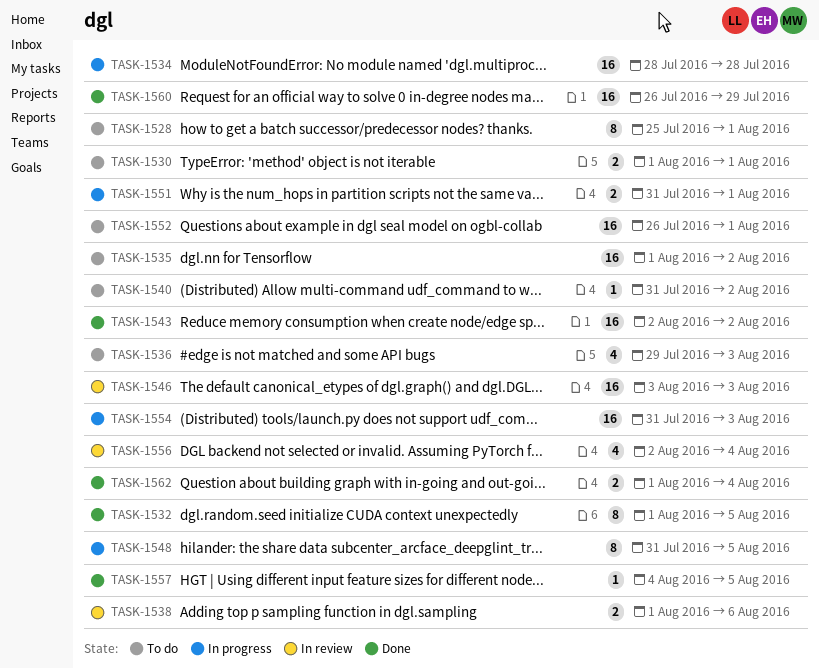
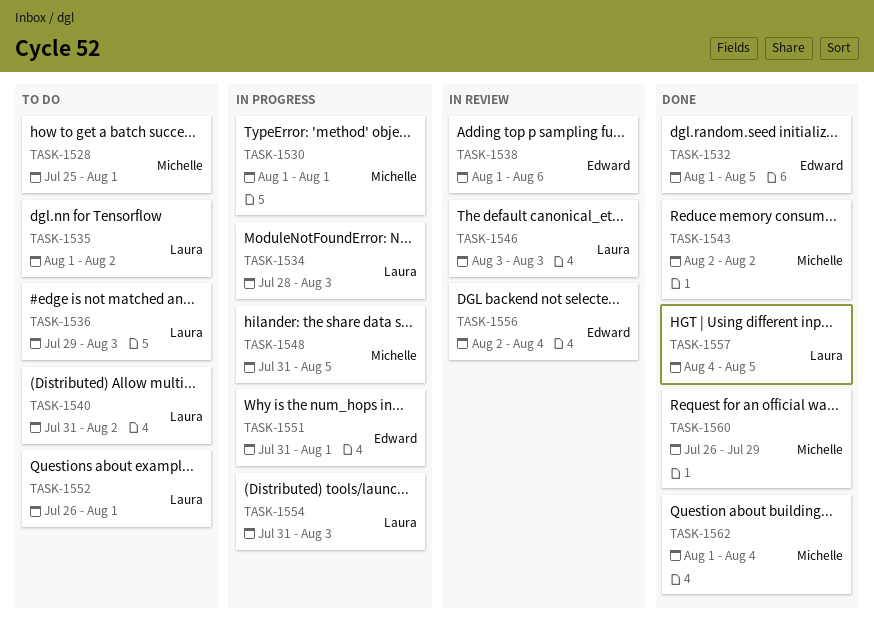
TASK-1530, status: To do -> In progress
TASK-1534, due: Jul 28 -> Aug 3

